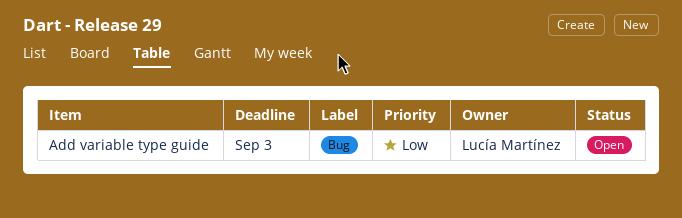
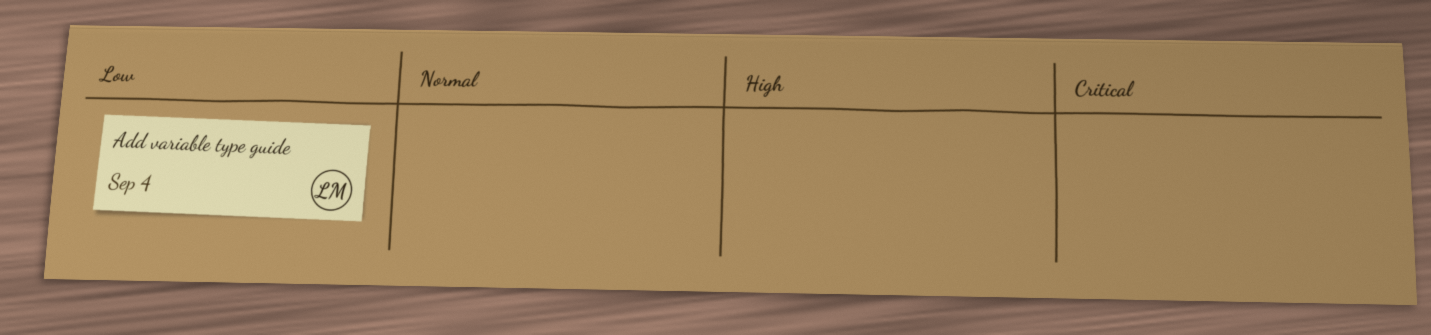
Add variable type guide, due: Sep 3 -> Sep 4

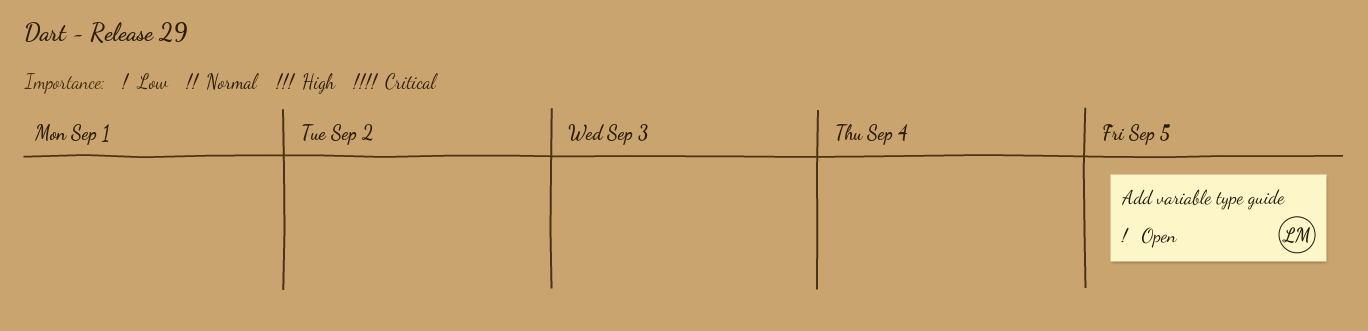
Add variable type guide, due: Sep 4 -> Sep 5

